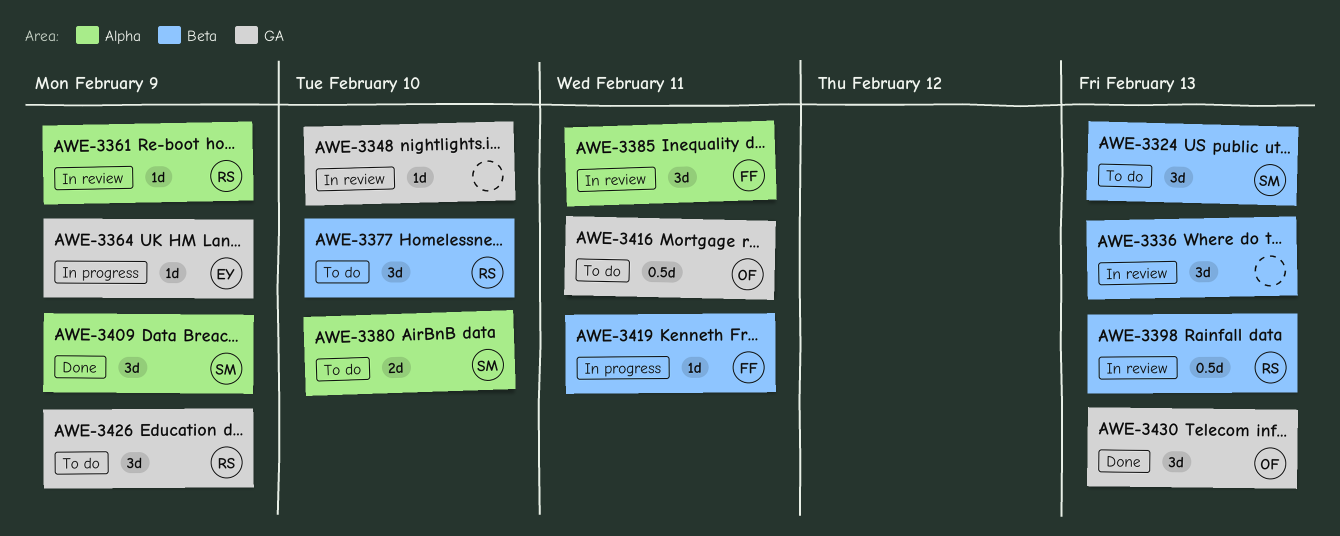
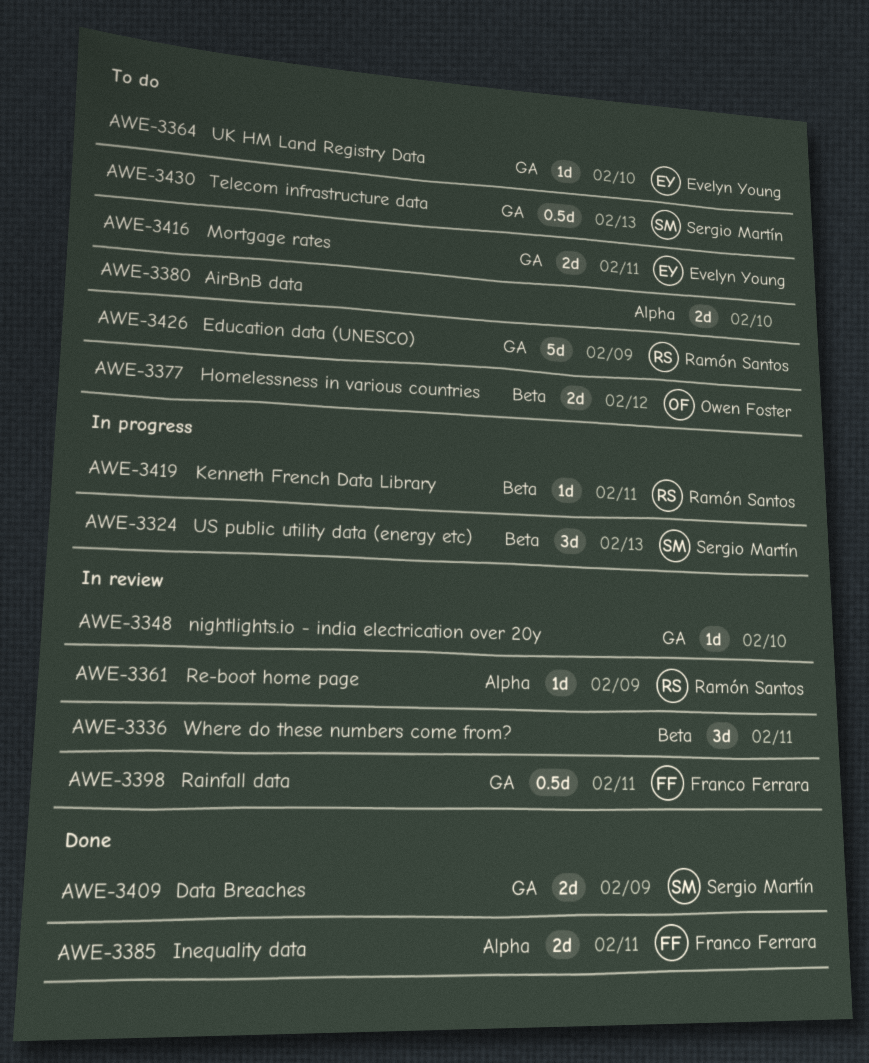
AWE-3324, status: To do -> In progress
AWE-3336, due: Feb 13 -> Feb 11
AWE-3364, status: In progress -> To do
AWE-3364, due: Feb 9 -> Feb 10
AWE-3377, owner: Ramón Santos -> Owen Foster
AWE-3377, estimate: 3d -> 2d
AWE-3377, due: Feb 10 -> Feb 12
AWE-3380, owner: Sergio Martín -> none
AWE-3385, status: In review -> Done
AWE-3385, estimate: 3d -> 2d
AWE-3398, owner: Ramón Santos -> Franco Ferrara
AWE-3398, label: Beta -> GA
AWE-3398, due: Feb 13 -> Feb 11
AWE-3409, label: Alpha -> GA
AWE-3409, estimate: 3d -> 2d
AWE-3416, owner: Owen Foster -> Evelyn Young
AWE-3416, estimate: 0.5d -> 2d
AWE-3419, owner: Franco Ferrara -> Ramón Santos
AWE-3426, estimate: 3d -> 5d
AWE-3430, status: Done -> To do
AWE-3430, owner: Owen Foster -> Sergio Martín
AWE-3430, estimate: 3d -> 0.5d

